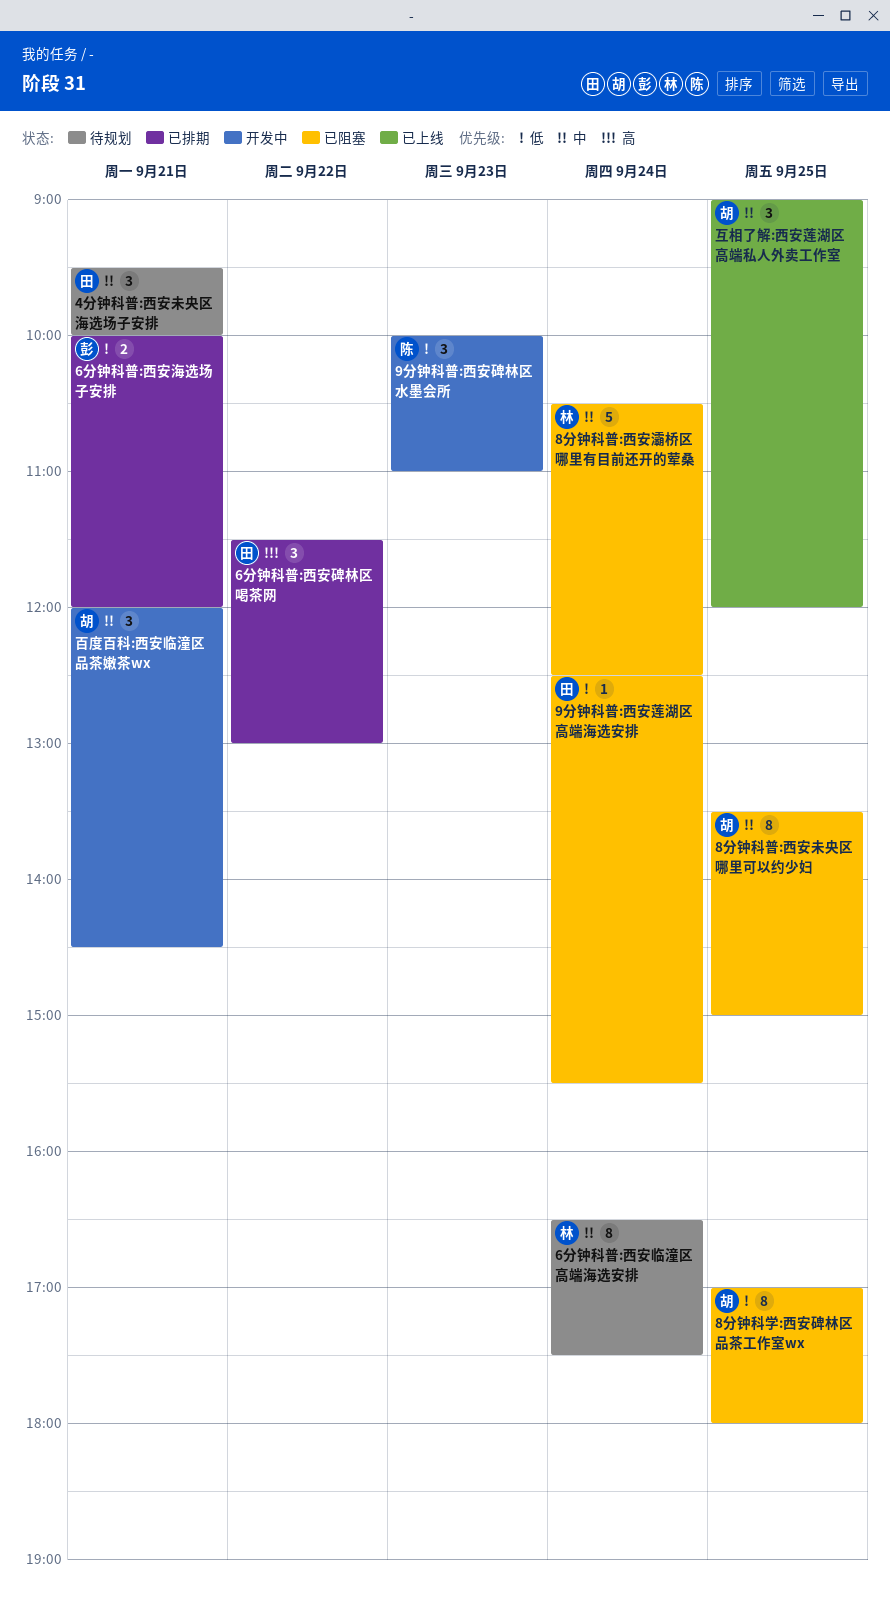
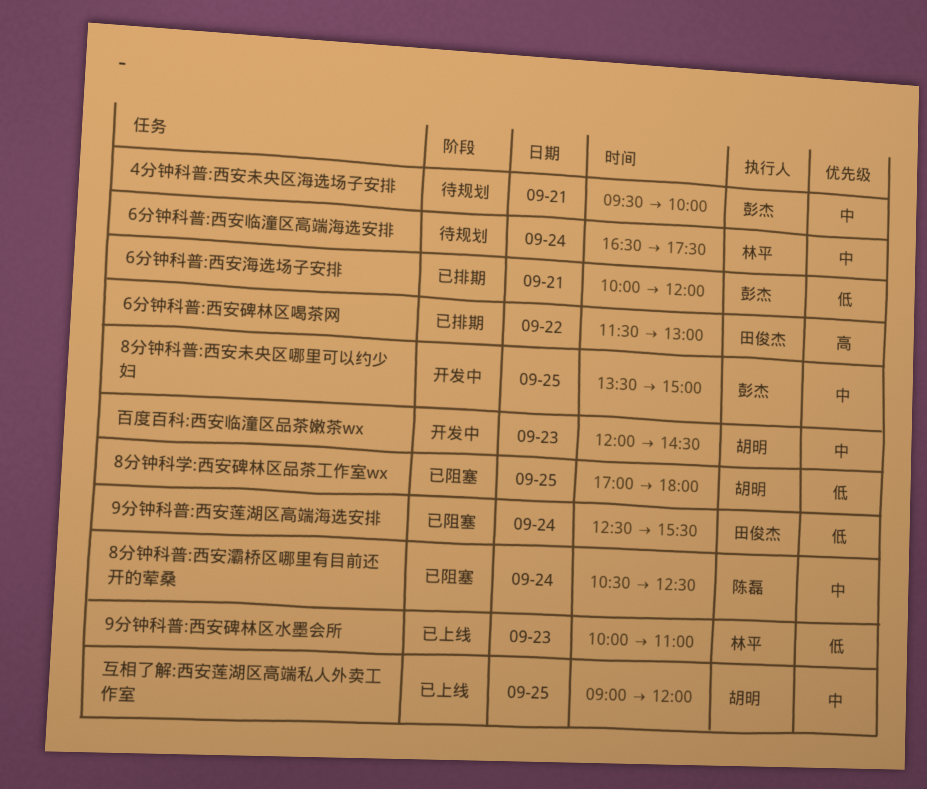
4分钟科普:西安未央区海选场子安排, owner: 田俊杰 -> 彭杰
8分钟科普:西安未央区哪里可以约少妇, status: 已阻塞 -> 开发中
8分钟科普:西安未央区哪里可以约少妇, owner: 胡明 -> 彭杰
8分钟科普:西安灞桥区哪里有目前还开的荤桑, owner: 林平 -> 陈磊
9分钟科普:西安碑林区水墨会所, status: 开发中 -> 已上线
9分钟科普:西安碑林区水墨会所, owner: 陈磊 -> 林平
百度百科:西安临潼区品茶嫩茶wx, day: Sep 21 -> Sep 23

